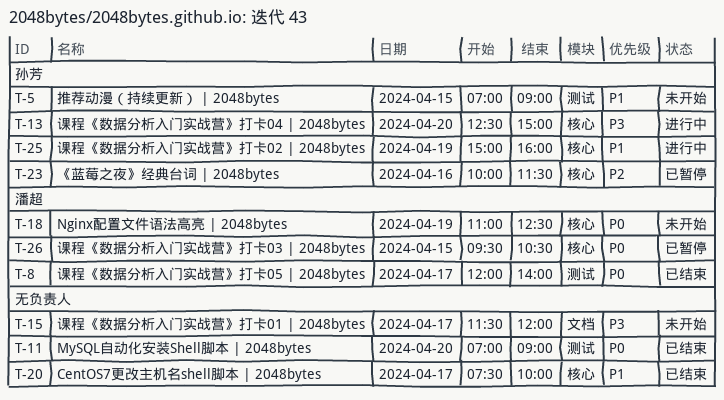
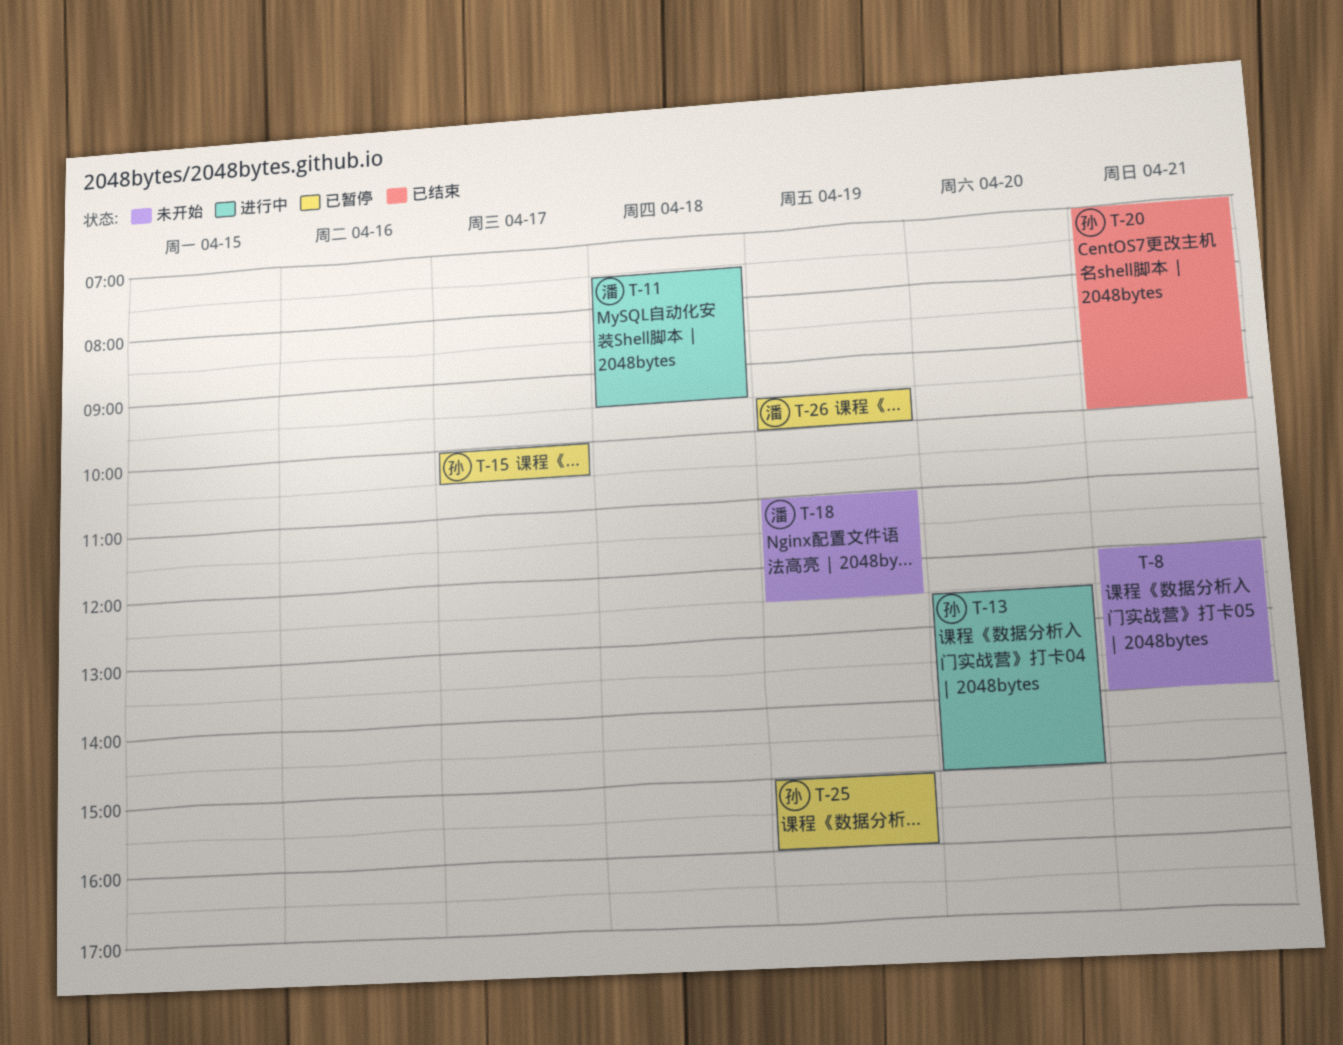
T-5: present -> none
T-8, status: 已结束 -> 未开始
T-8, owner: 潘超 -> none
T-8, day: Apr 17 -> Apr 21
T-11, status: 已结束 -> 进行中
T-11, owner: none -> 潘超
T-11, day: Apr 20 -> Apr 18
T-11, begins: 07:00 -> 07:30
T-11, ends: 09:00 -> 09:30
T-15, status: 未开始 -> 已暂停
T-15, owner: none -> 孙芳
T-15, begins: 11:30 -> 10:00
T-15, ends: 12:00 -> 10:30
T-20, owner: none -> 孙芳
T-20, day: Apr 17 -> Apr 21
T-20, begins: 07:30 -> 07:00
T-23: present -> none
T-25, status: 进行中 -> 已暂停
T-26, day: Apr 15 -> Apr 19
T-26, ends: 10:30 -> 10:00

